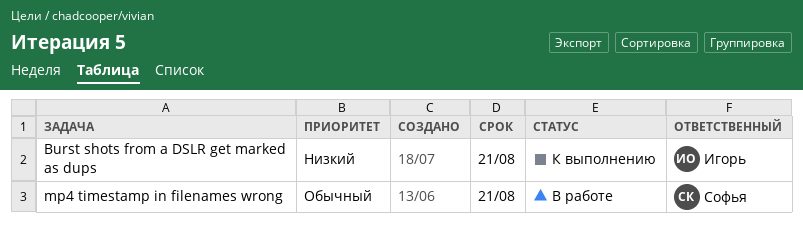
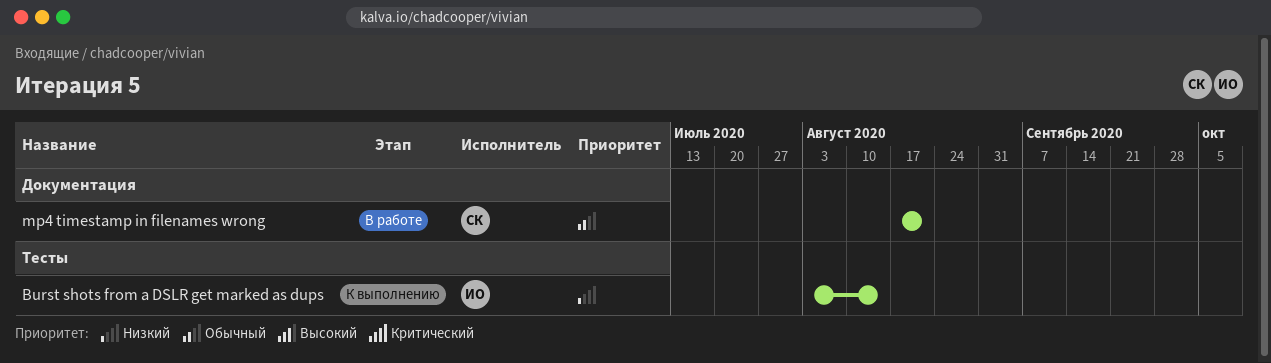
Burst shots from a DSLR get marked as dups, due: Aug 21 -> Aug 14

